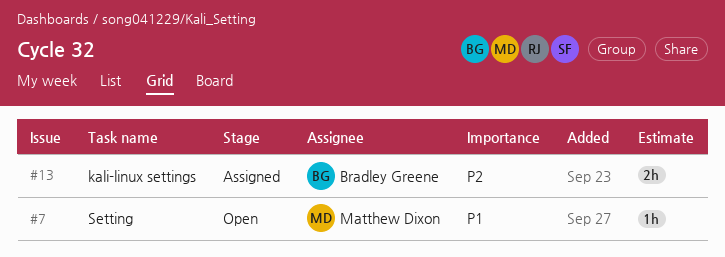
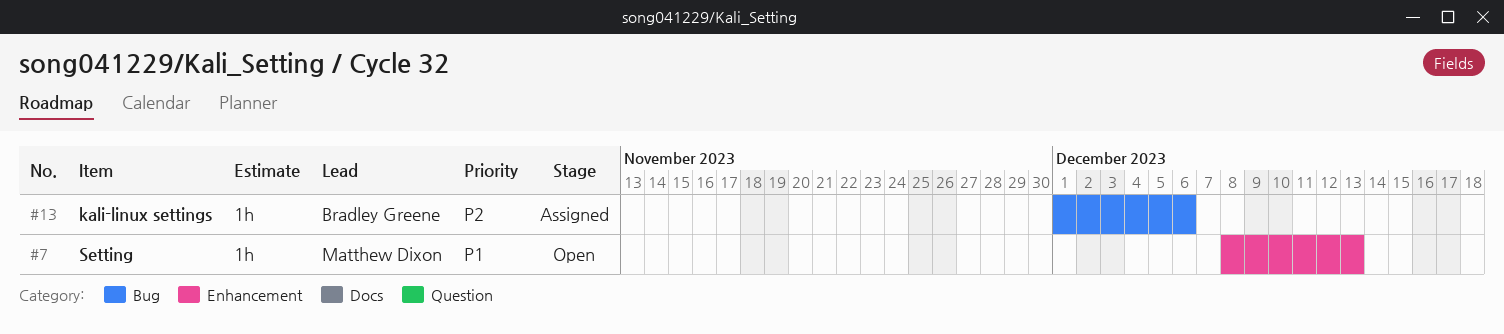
#13, estimate: 2h -> 1h

